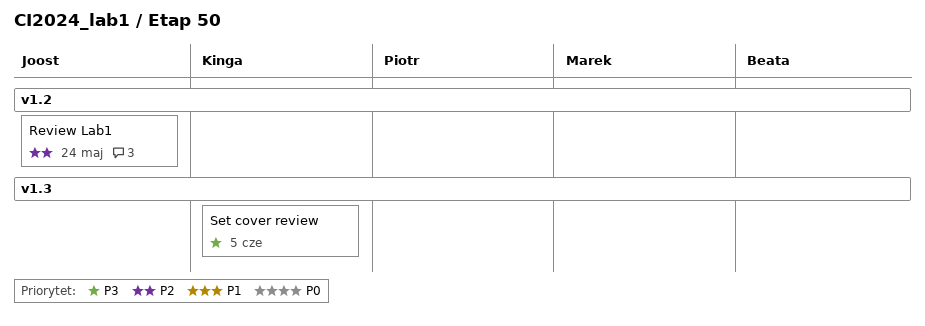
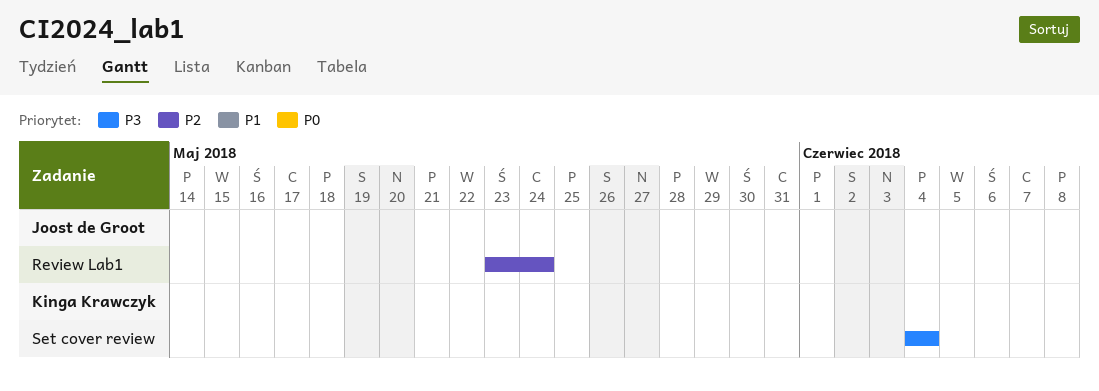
Set cover review, due: Jun 5 -> Jun 4

